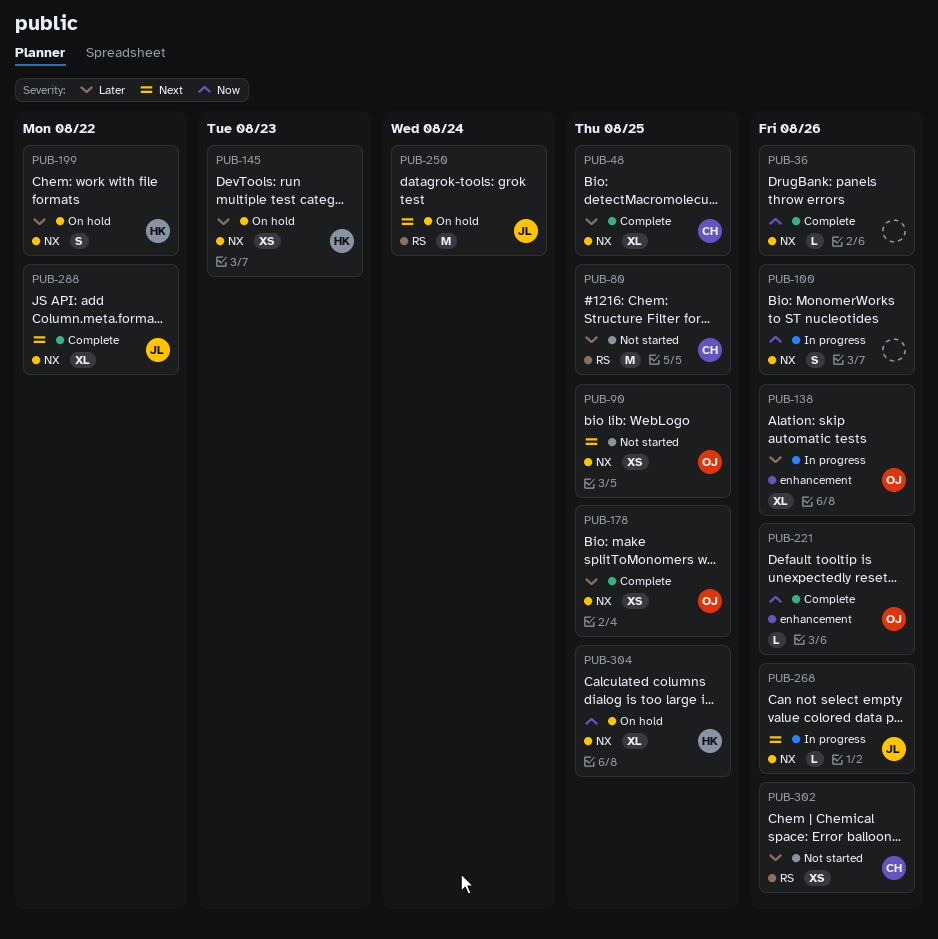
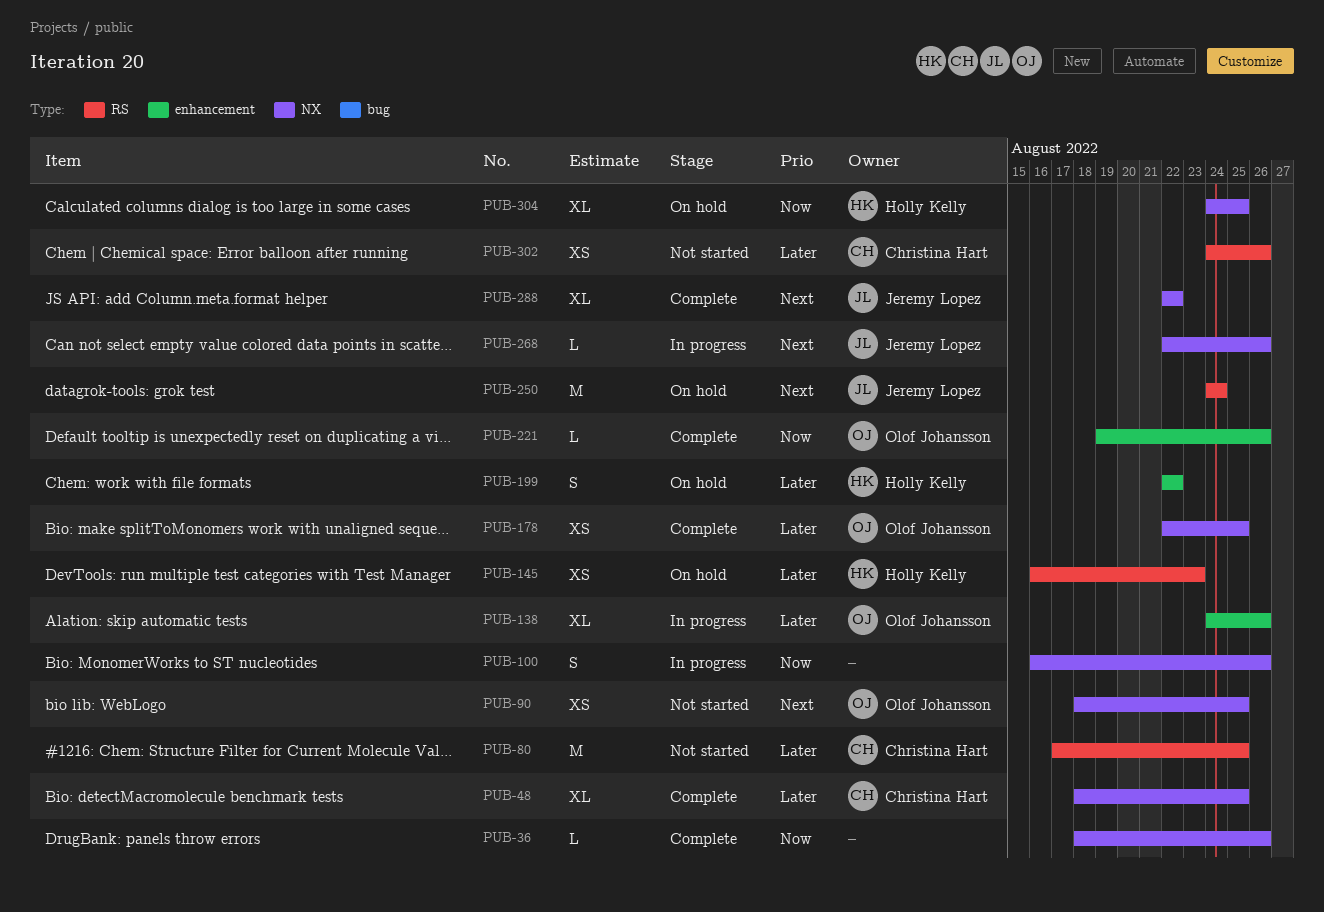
PUB-145, label: NX -> RS
PUB-199, label: NX -> enhancement

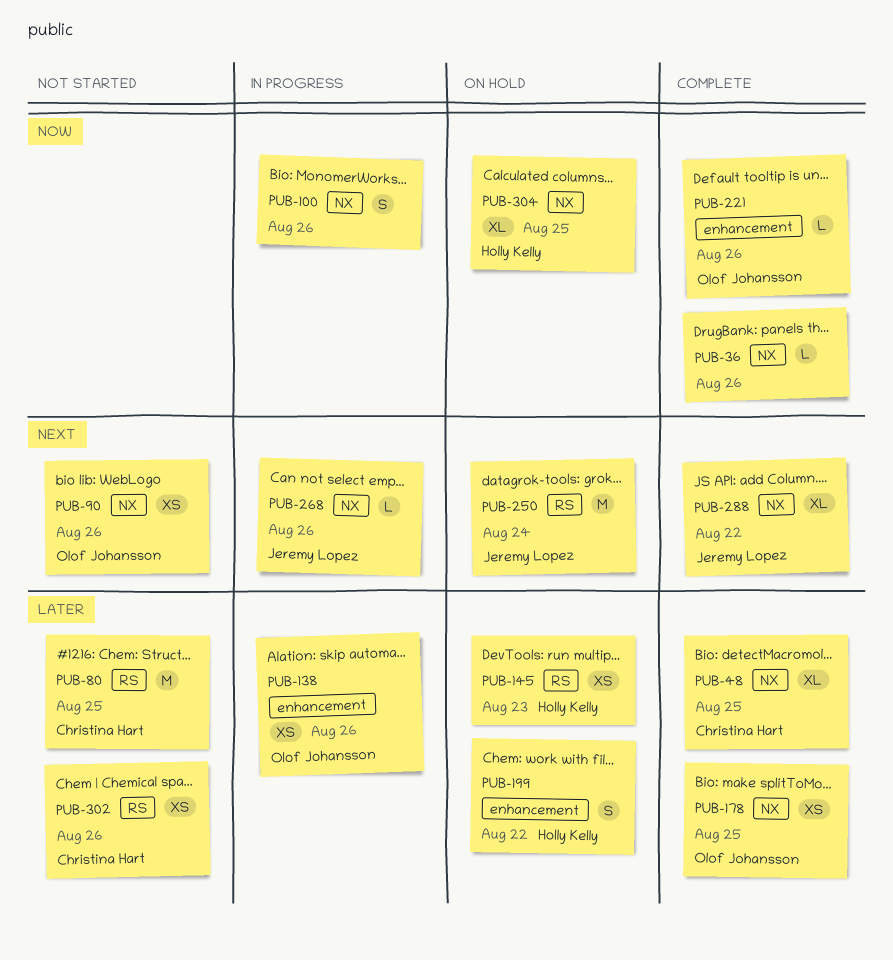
PUB-90, due: Aug 25 -> Aug 26
PUB-138, estimate: XL -> XS

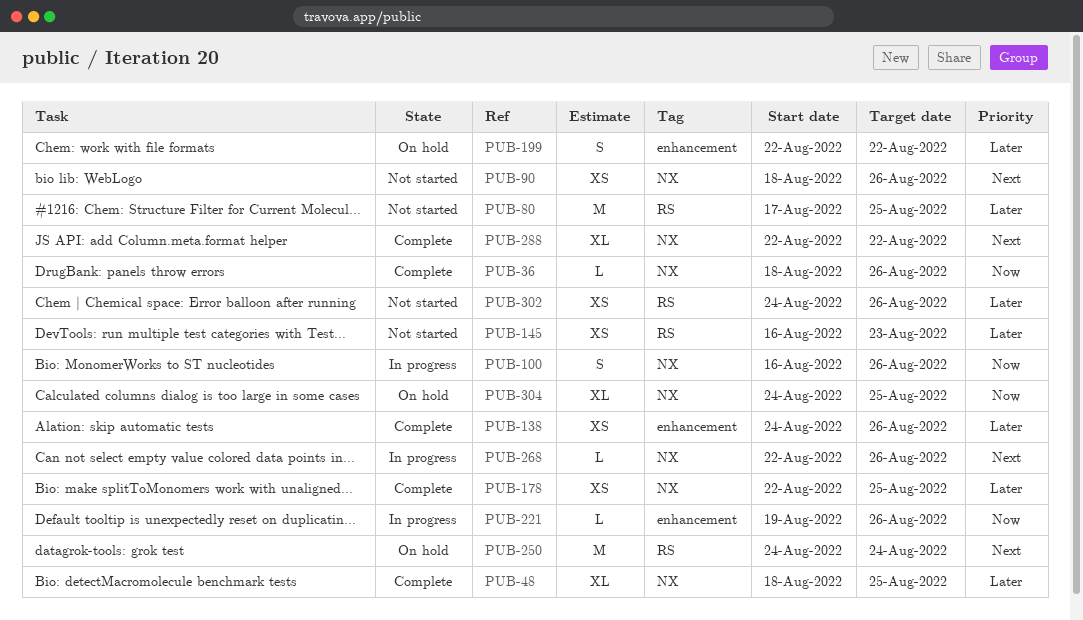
PUB-138, status: In progress -> Complete
PUB-145, status: On hold -> Not started
PUB-221, status: Complete -> In progress

